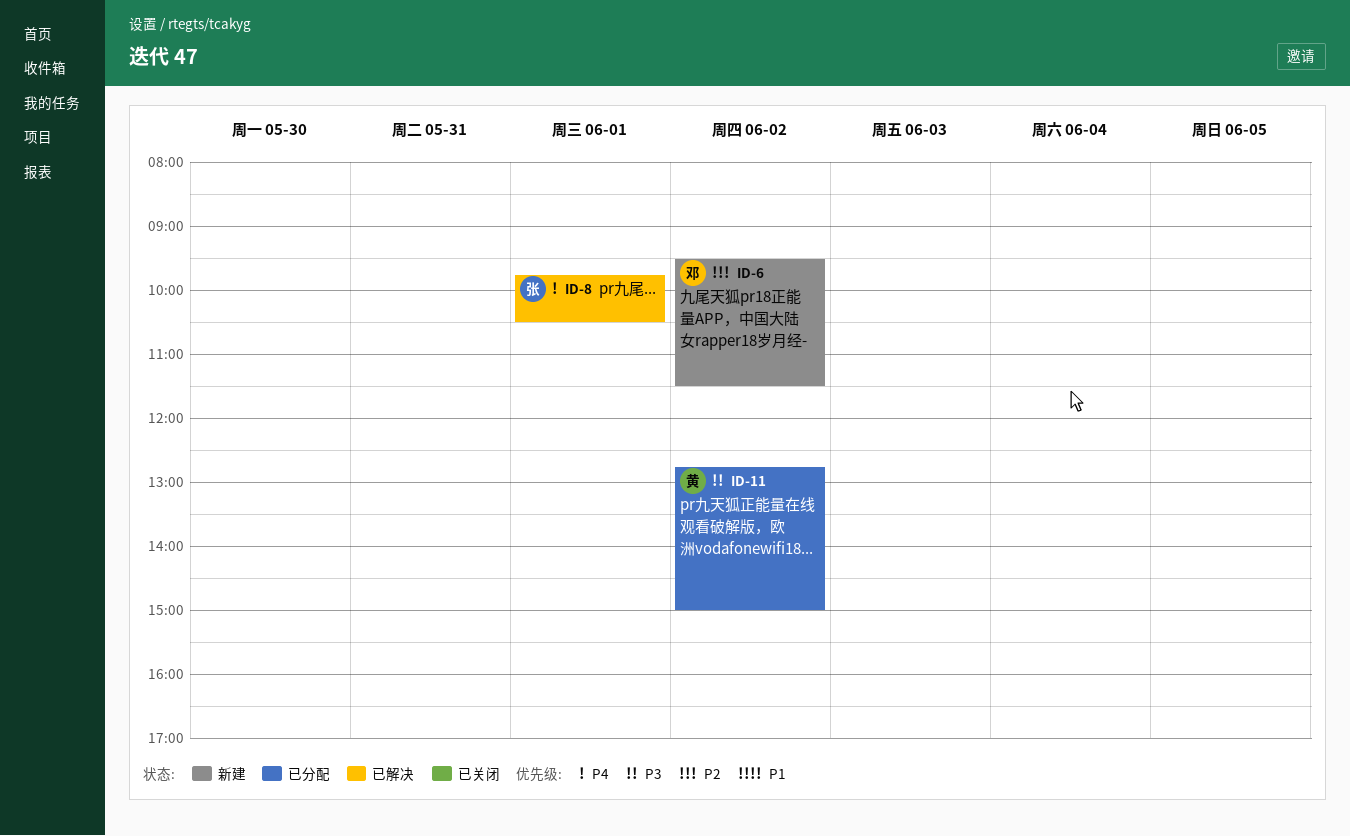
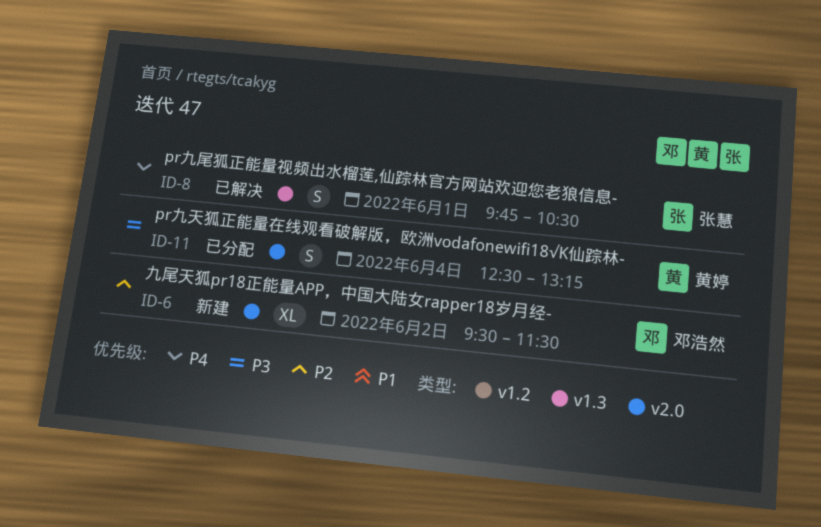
ID-11, day: Jun 2 -> Jun 4
ID-11, begins: 12:45 -> 12:30
ID-11, ends: 15:00 -> 13:15

